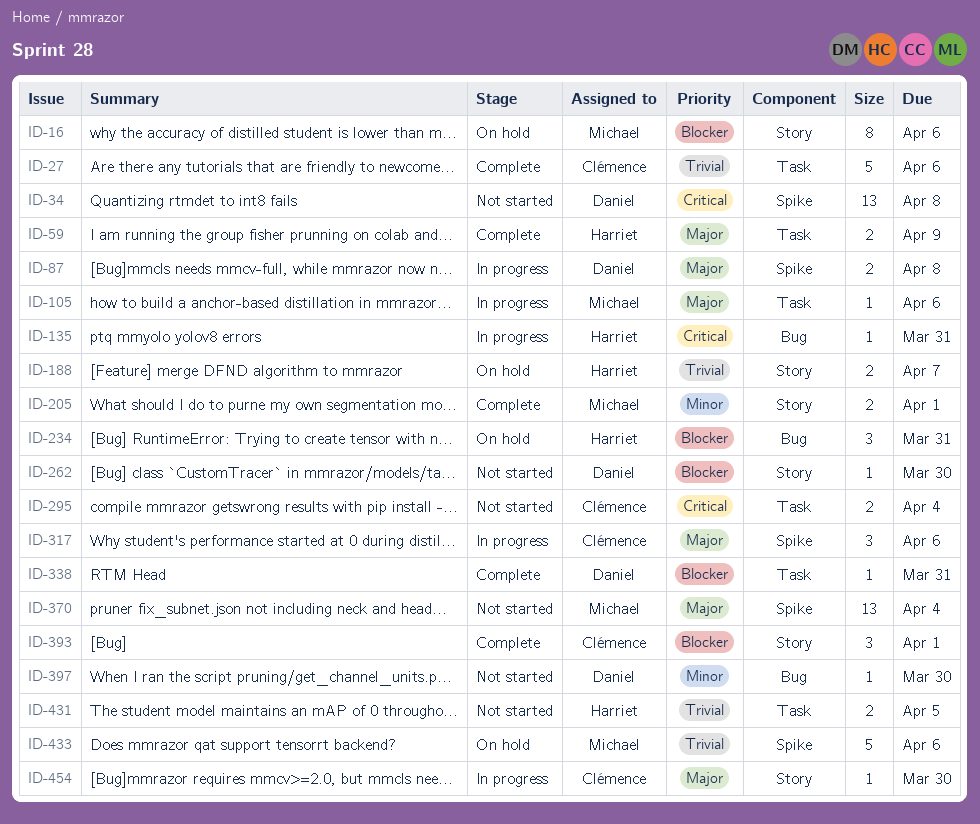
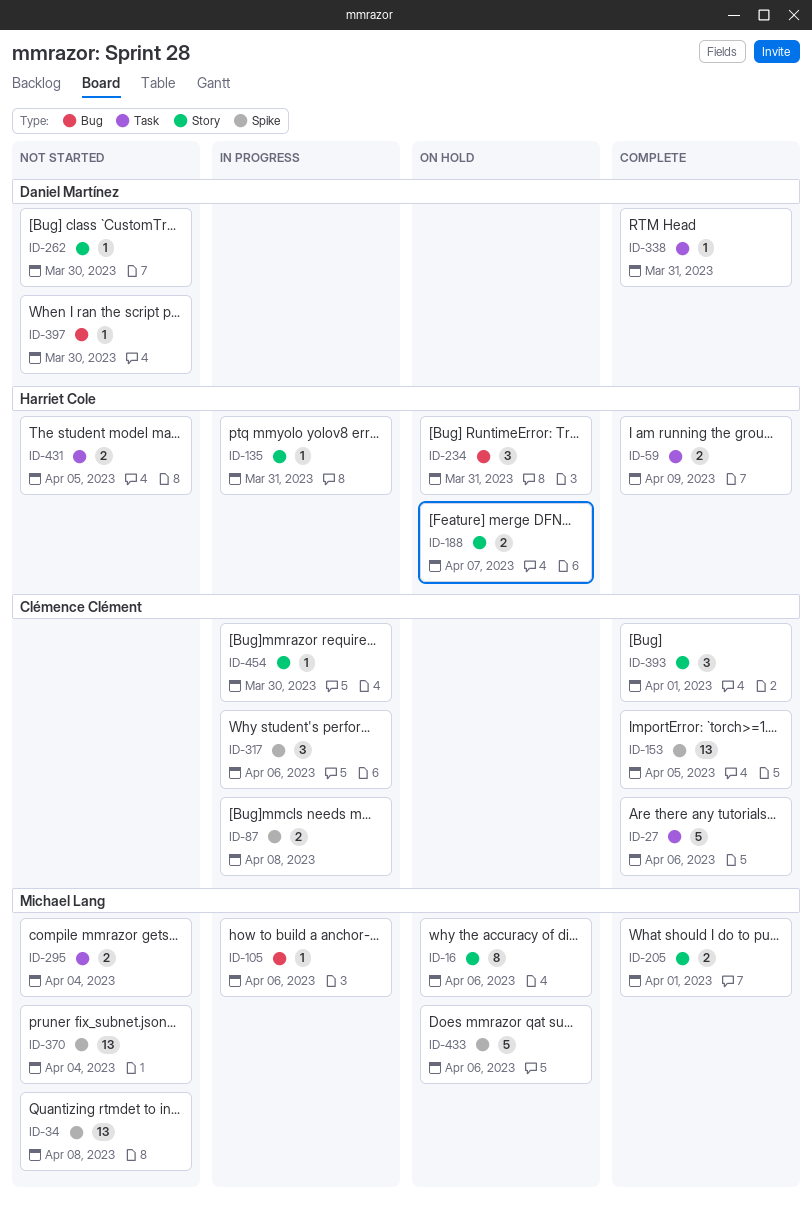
ID-34, owner: Daniel Martínez -> Michael Lang
ID-87, owner: Daniel Martínez -> Clémence Clément
ID-105, label: Task -> Bug
ID-135, label: Bug -> Story
ID-153: none -> present
ID-295, owner: Clémence Clément -> Michael Lang

